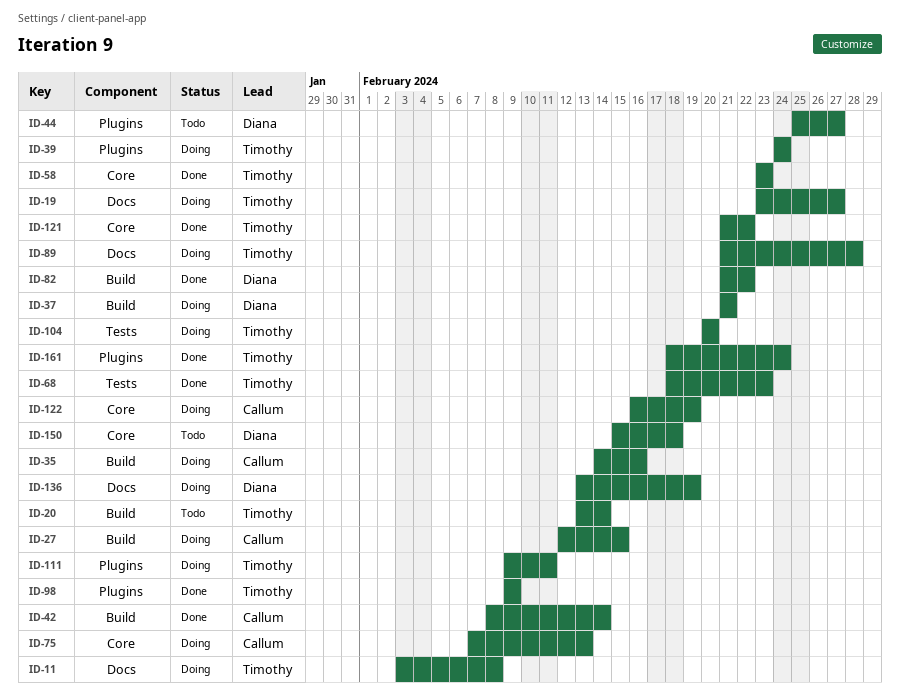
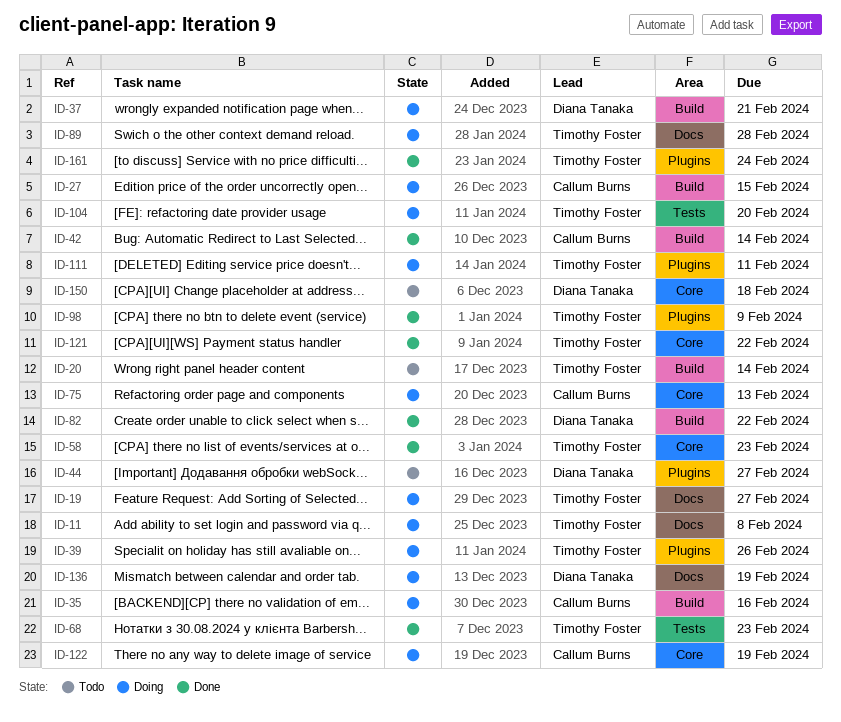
ID-39, due: Feb 24 -> Feb 26

